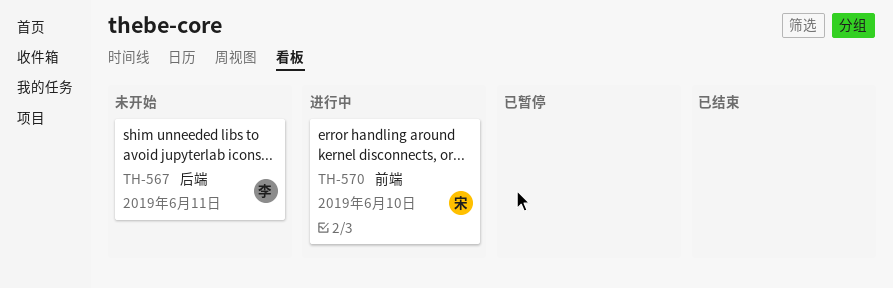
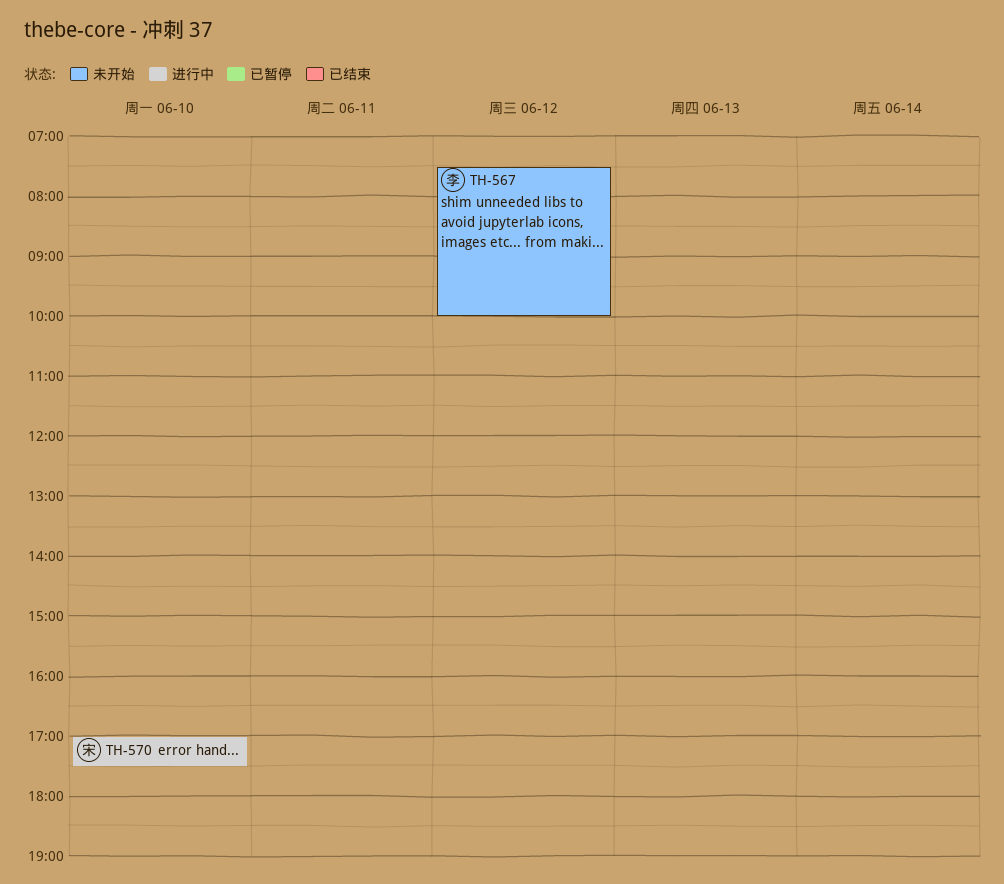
TH-567, day: Jun 11 -> Jun 12

